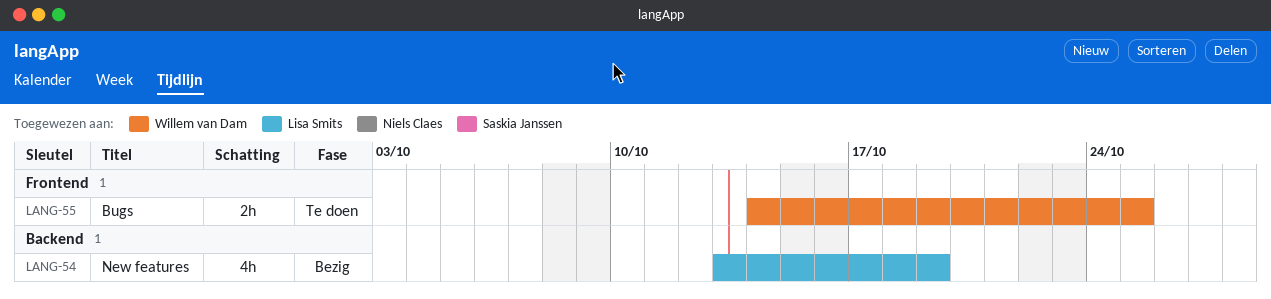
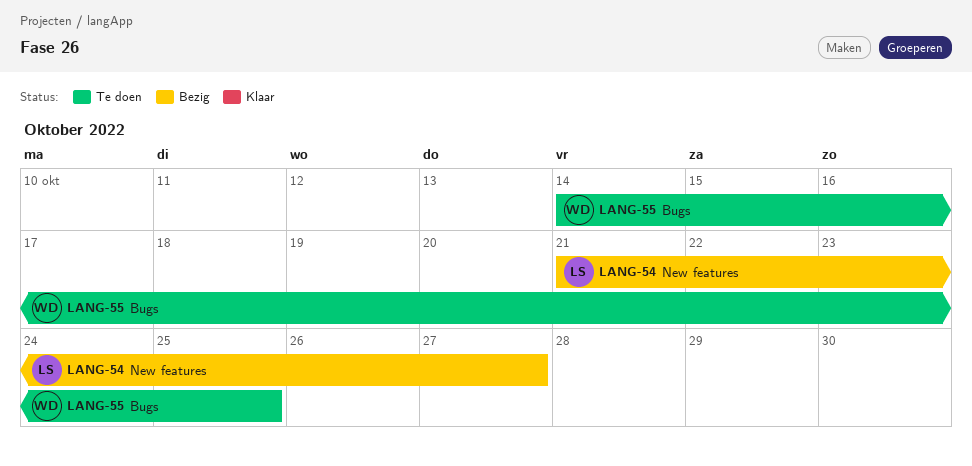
LANG-54, start: Oct 13 -> Oct 21
LANG-54, due: Oct 19 -> Oct 27

